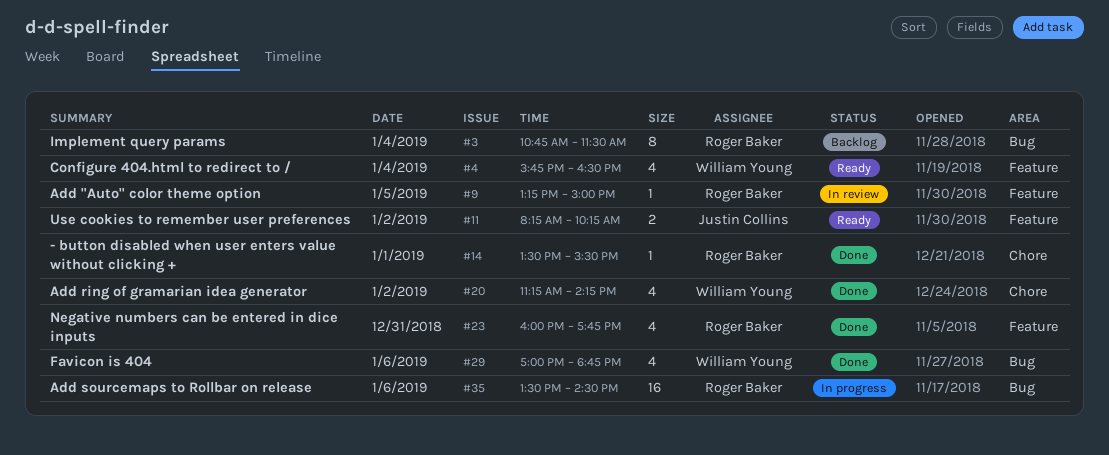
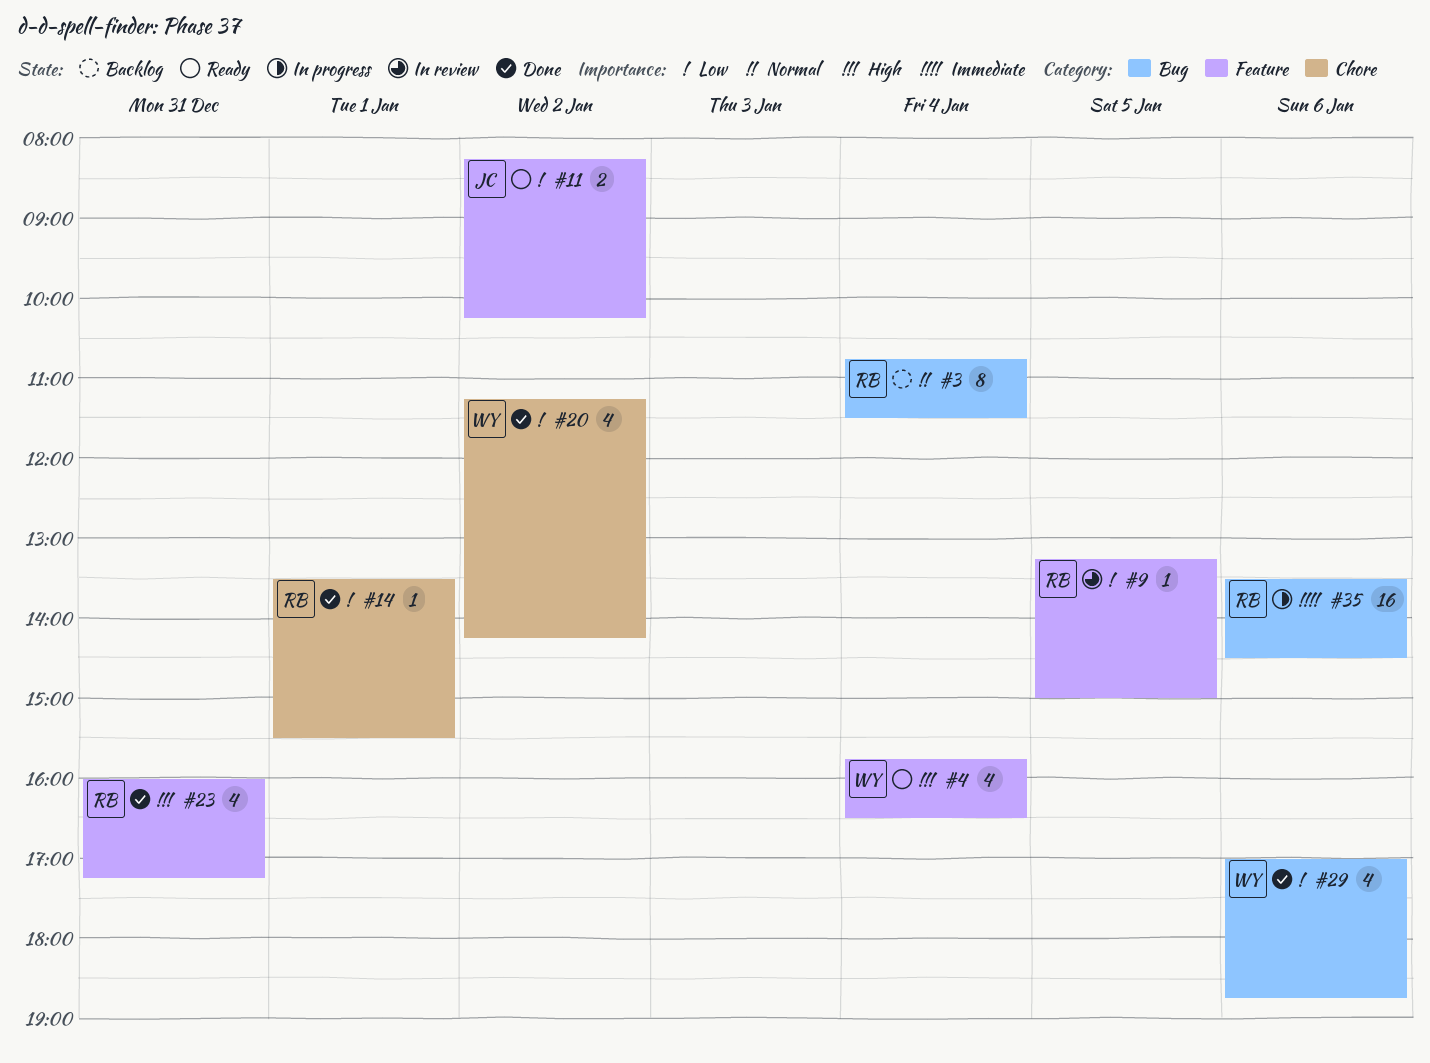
#23, ends: 17:45 -> 17:15

